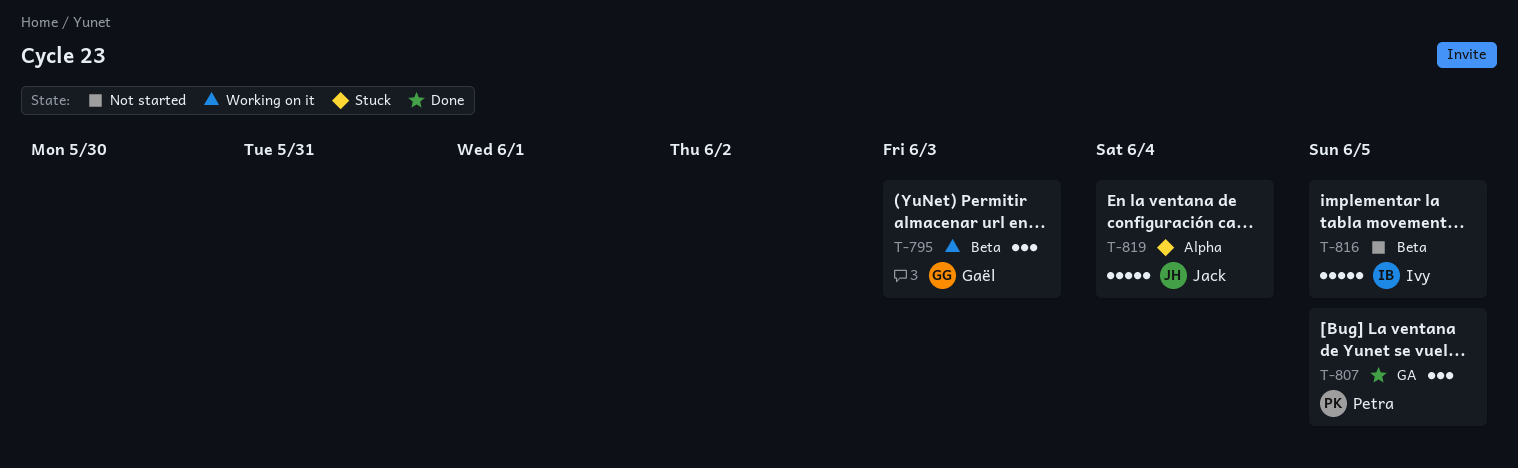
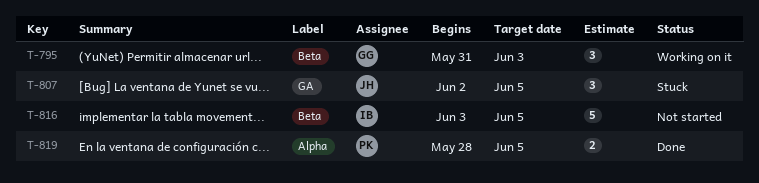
T-807, status: Done -> Stuck
T-807, owner: Petra -> Jack
T-819, status: Stuck -> Done
T-819, owner: Jack -> Petra
T-819, estimate: 5 -> 2
T-819, due: Jun 4 -> Jun 5

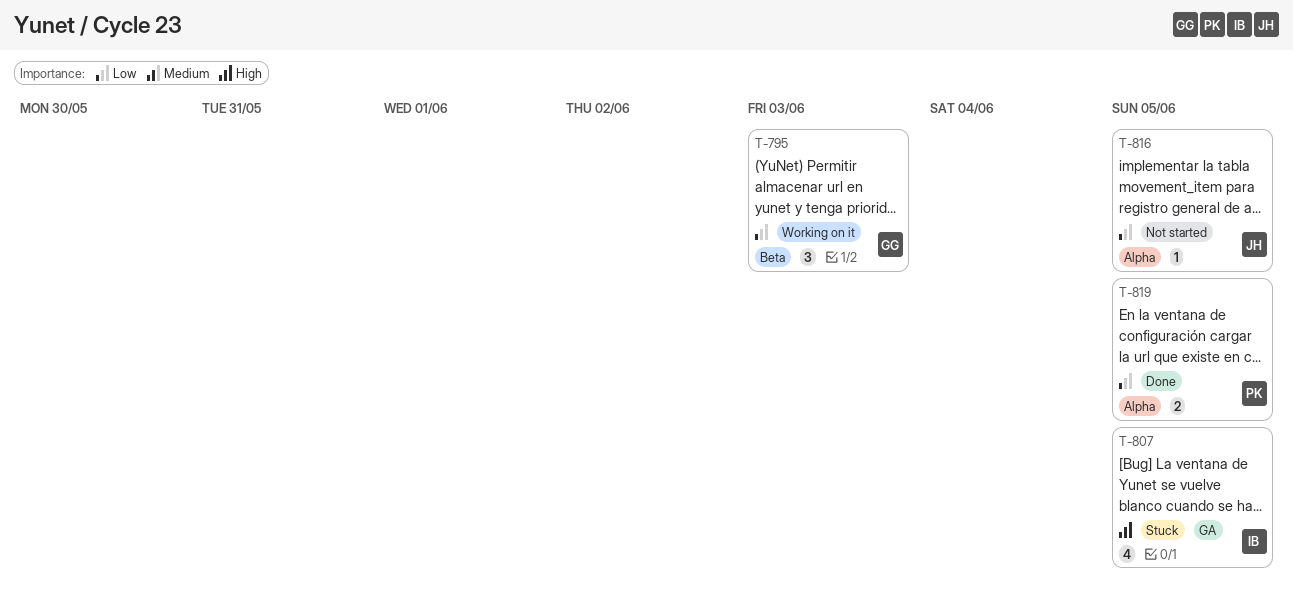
T-807, owner: JH -> IB
T-807, estimate: 3 -> 4
T-816, owner: IB -> JH
T-816, label: Beta -> Alpha
T-816, estimate: 5 -> 1

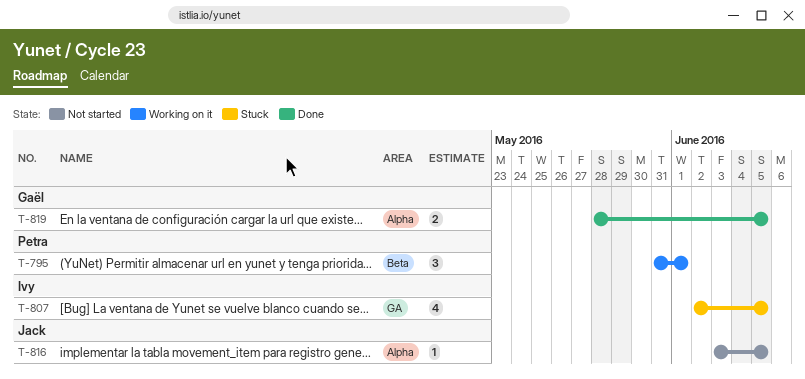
T-795, owner: Gaël -> Petra
T-795, due: Jun 3 -> Jun 1
T-819, owner: Petra -> Gaël

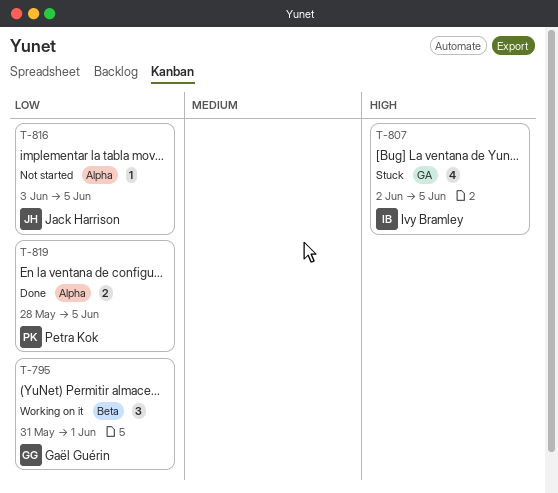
T-795, owner: Petra Kok -> Gaël Guérin
T-819, owner: Gaël Guérin -> Petra Kok

